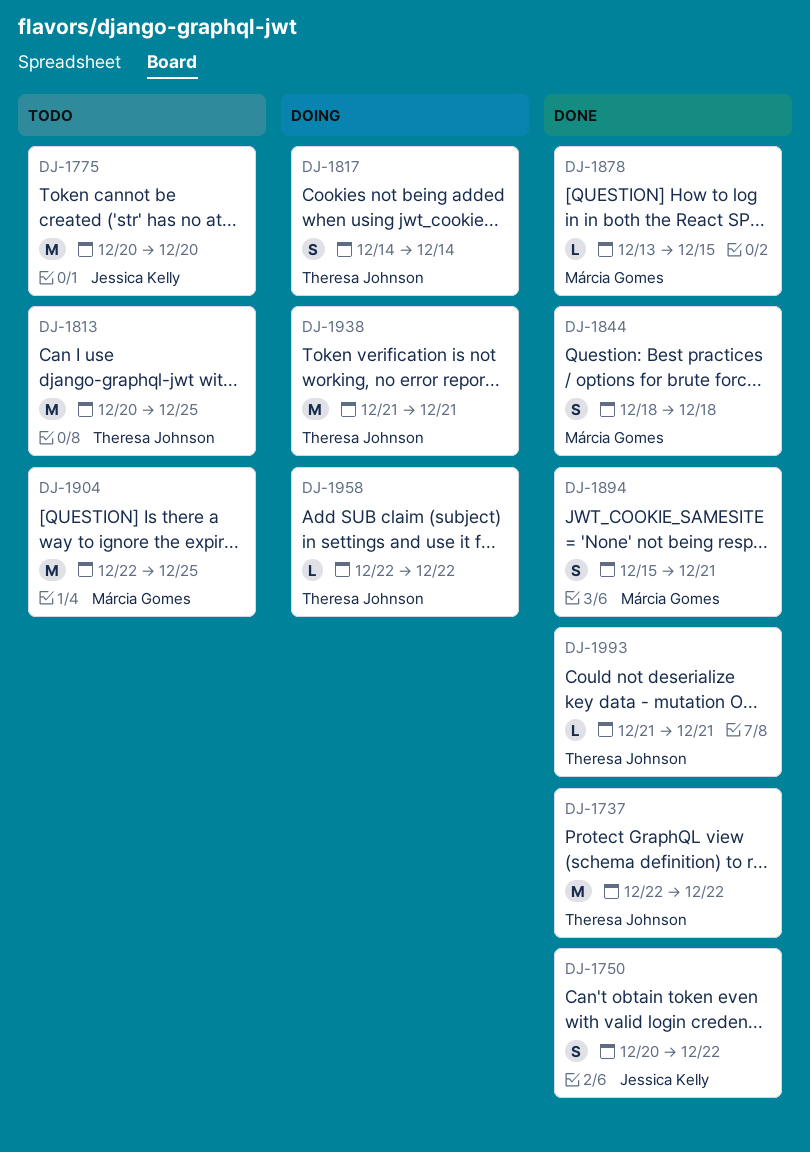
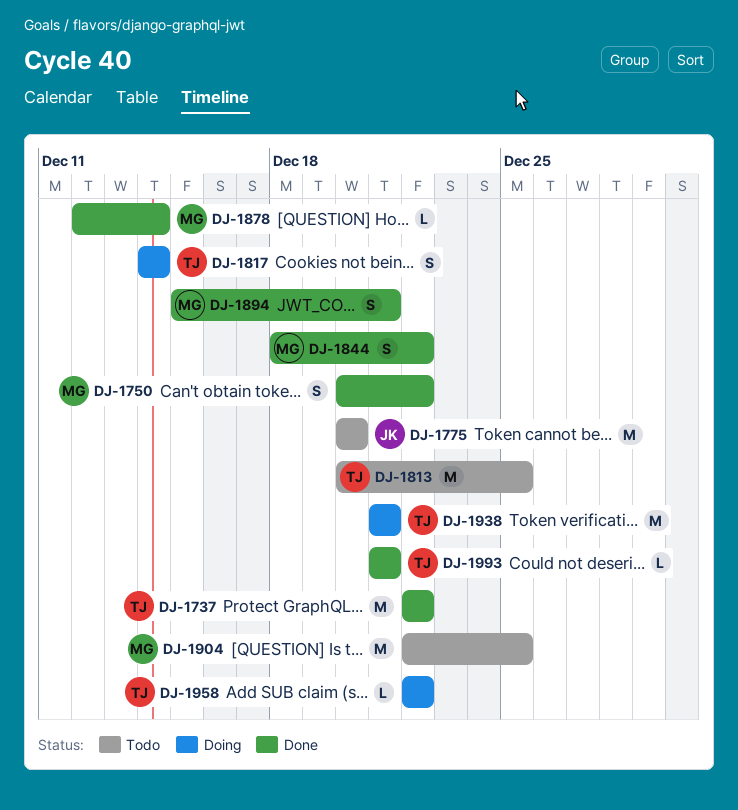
DJ-1750, owner: Jessica Kelly -> Márcia Gomes
DJ-1844, due: Dec 18 -> Dec 22
DJ-1878, start: Dec 13 -> Dec 12
DJ-1878, due: Dec 15 -> Dec 14

